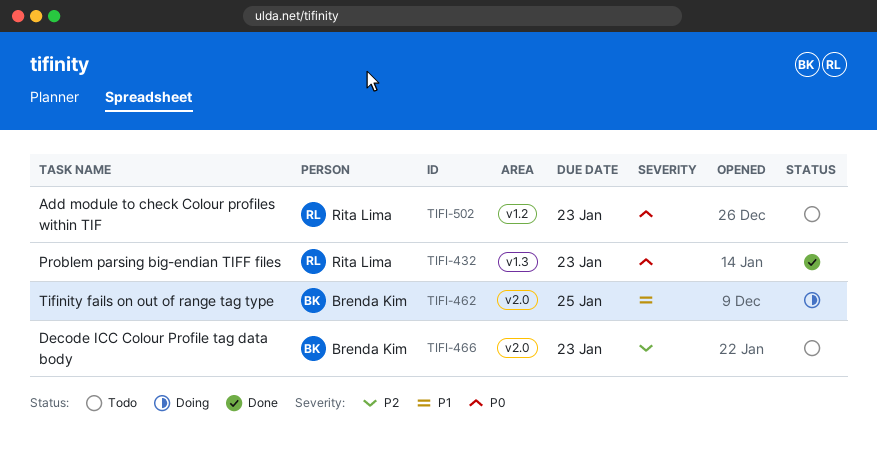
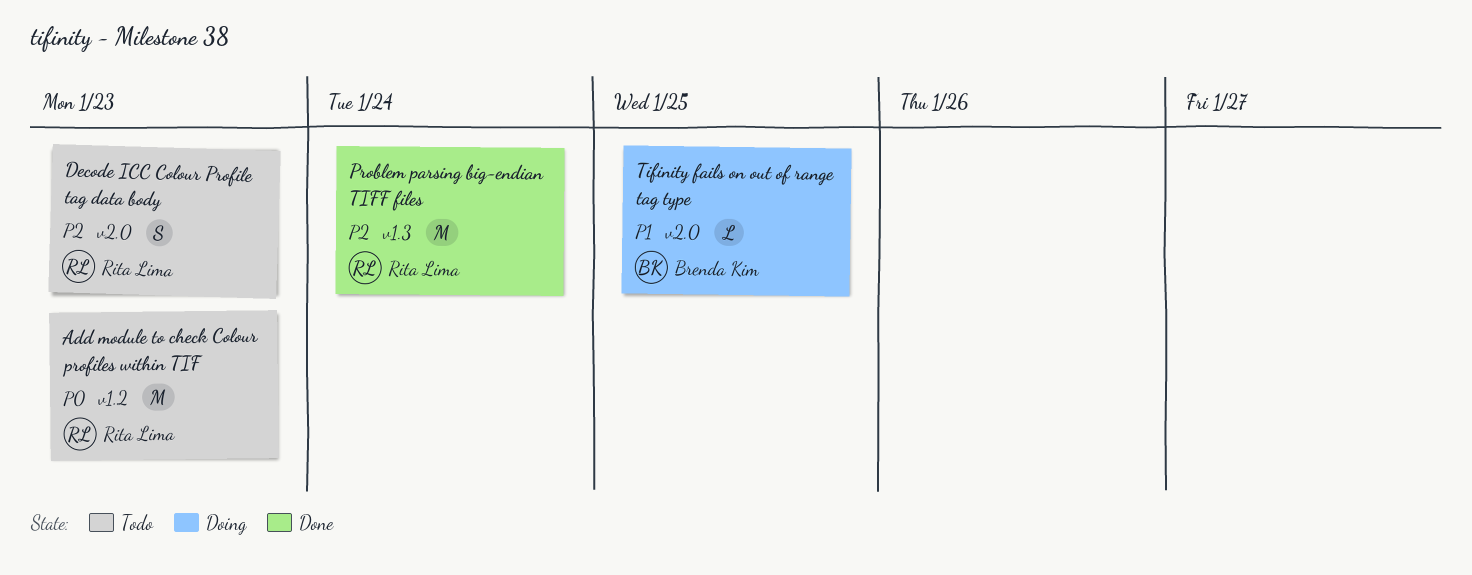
Decode ICC Colour Profile tag data body, owner: Brenda Kim -> Rita Lima
Problem parsing big-endian TIFF files, priority: P0 -> P2
Problem parsing big-endian TIFF files, due: Jan 23 -> Jan 24

